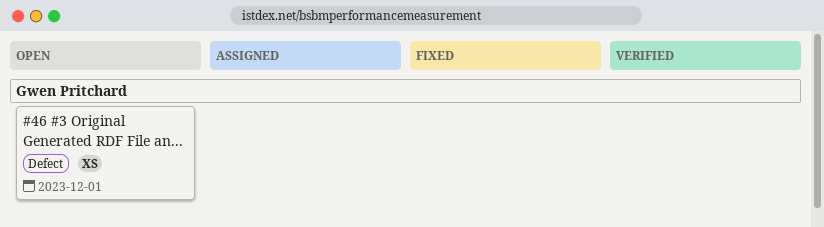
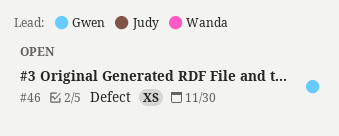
#46, due: Dec 1 -> Nov 30

